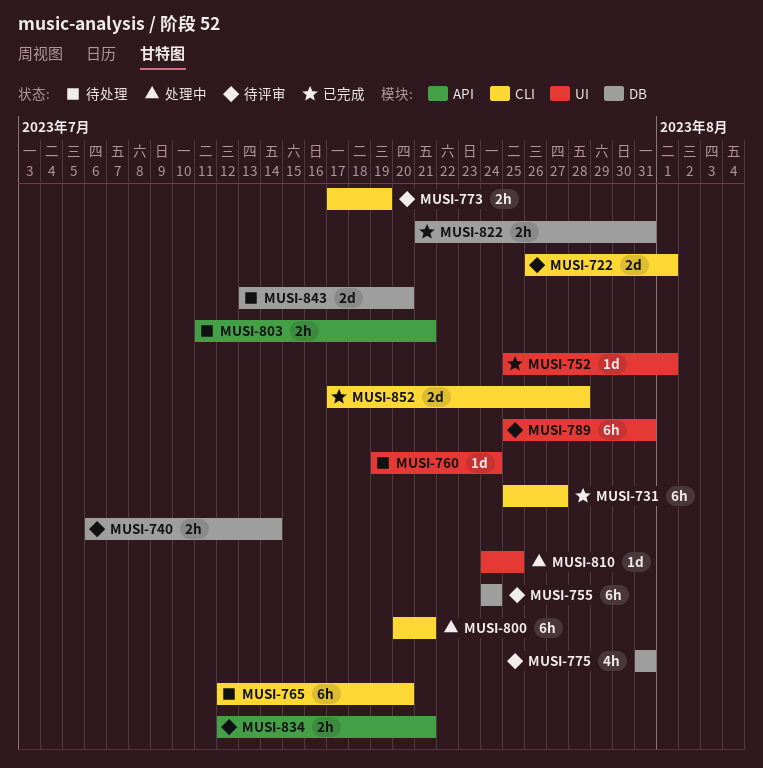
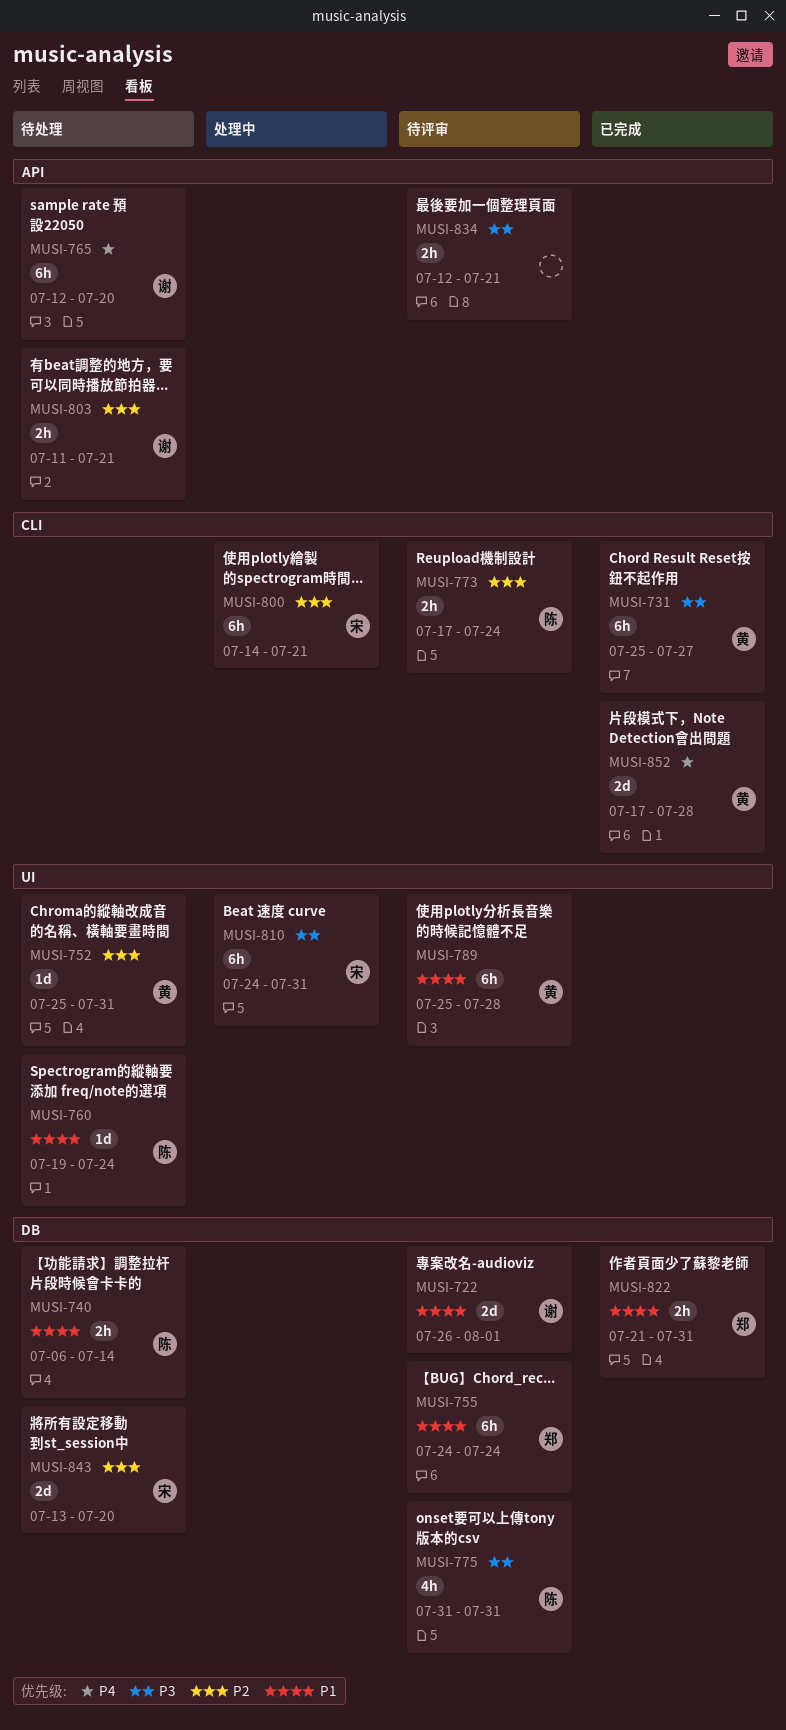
MUSI-722, label: CLI -> DB
MUSI-740, status: 待评审 -> 待处理
MUSI-752, status: 已完成 -> 待处理
MUSI-752, due: Aug 1 -> Jul 31
MUSI-765, label: CLI -> API
MUSI-773, due: Jul 19 -> Jul 24
MUSI-789, due: Jul 31 -> Jul 28
MUSI-800, start: Jul 20 -> Jul 14
MUSI-810, estimate: 1d -> 6h
MUSI-810, due: Jul 25 -> Jul 31

